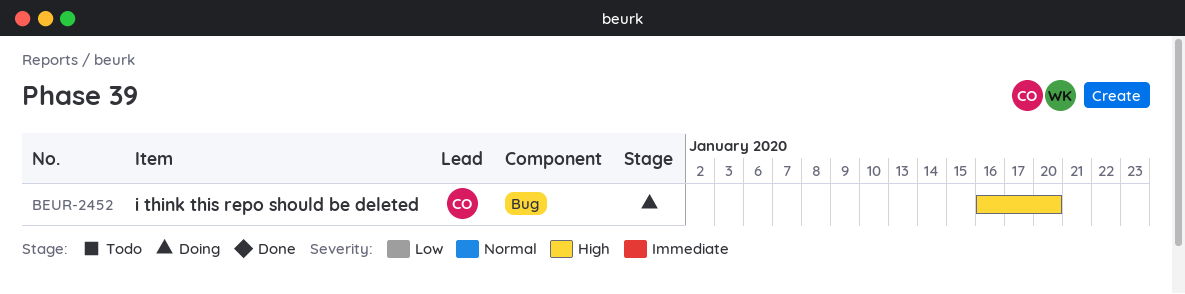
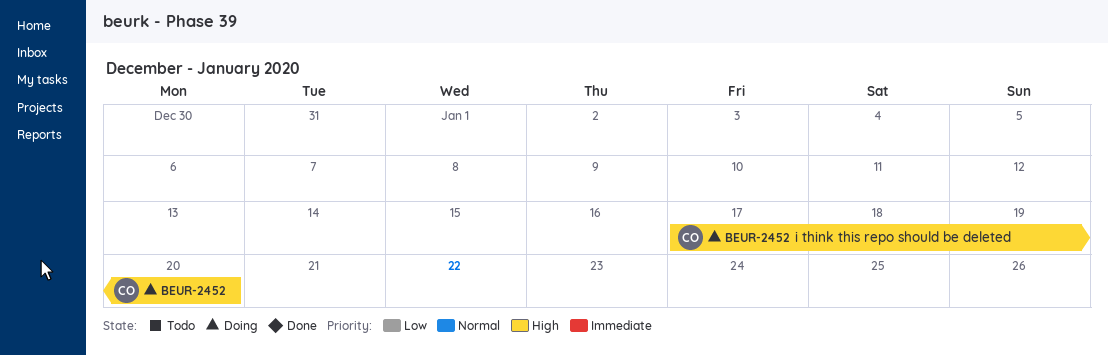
BEUR-2452, start: Jan 16 -> Jan 17

